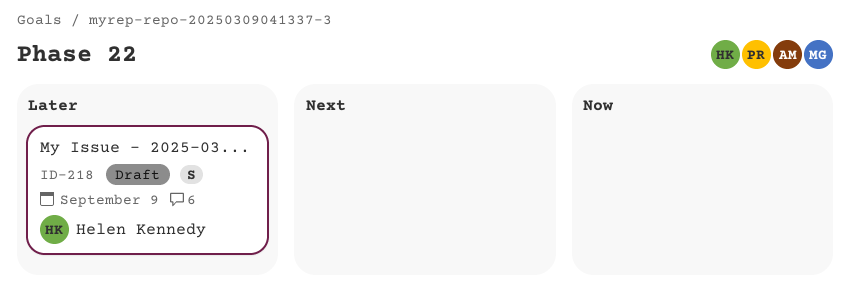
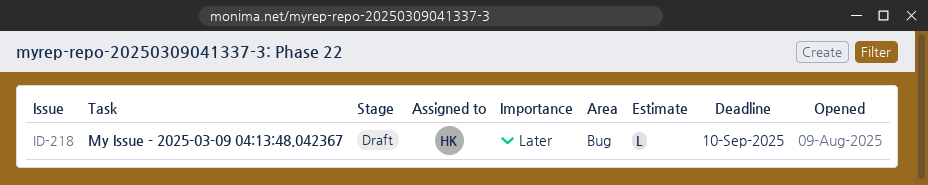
ID-218, estimate: S -> L
ID-218, due: Sep 9 -> Sep 10

